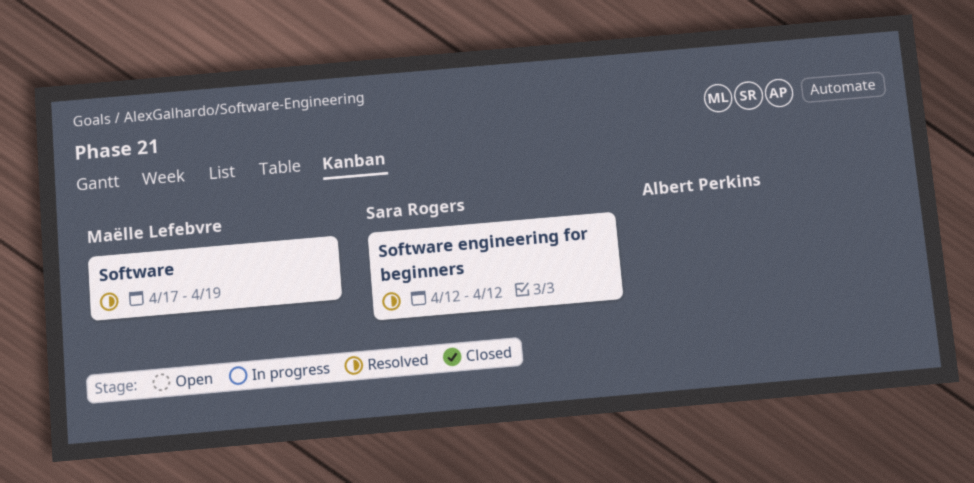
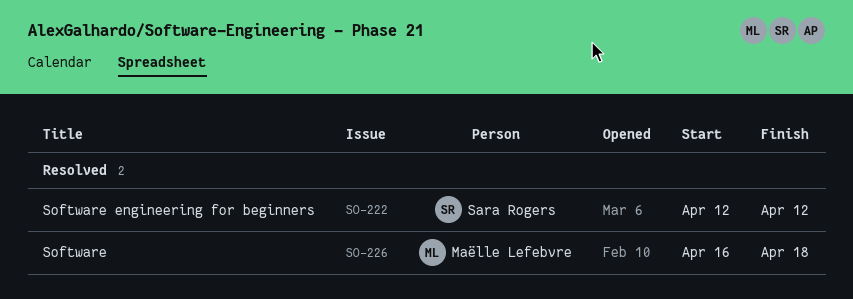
Software, start: Apr 17 -> Apr 16
Software, due: Apr 19 -> Apr 18

